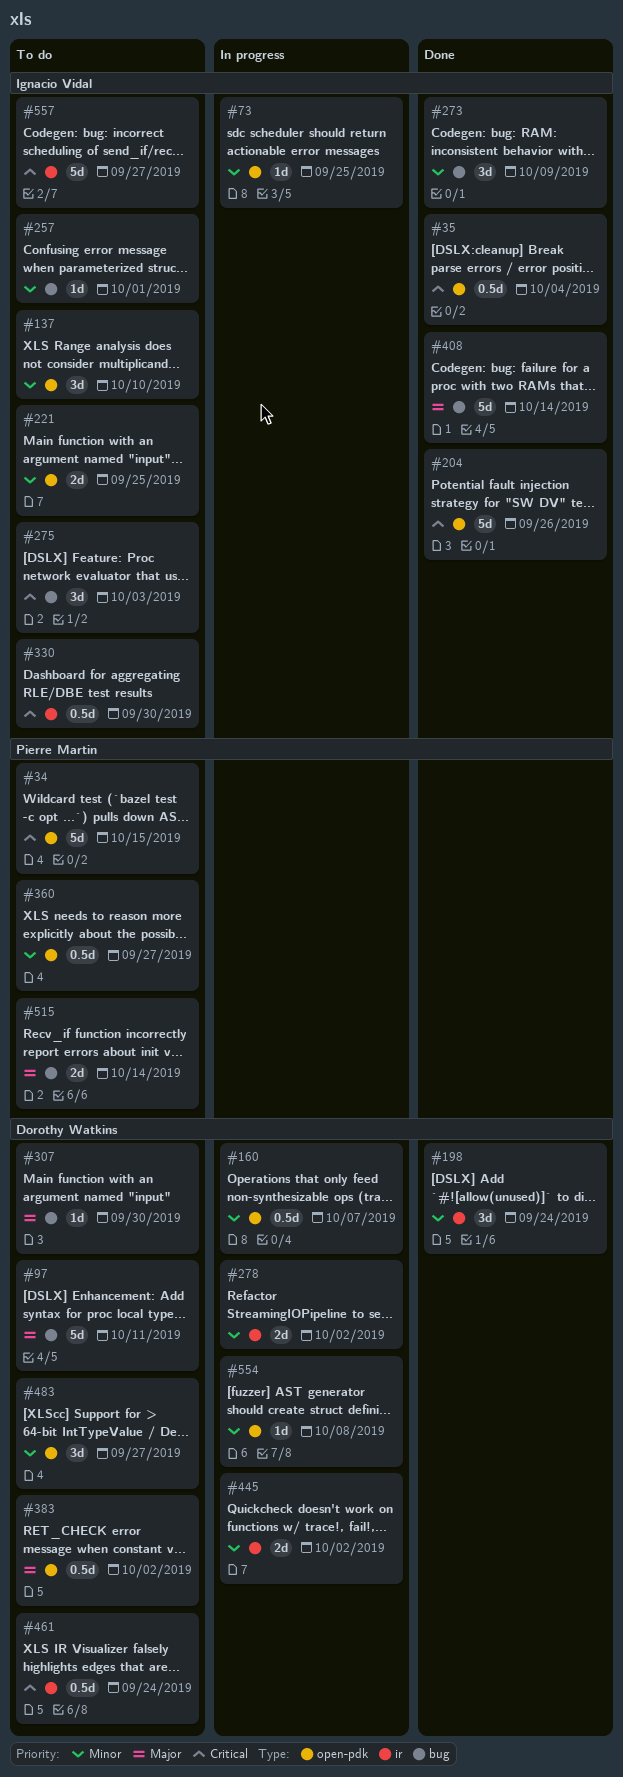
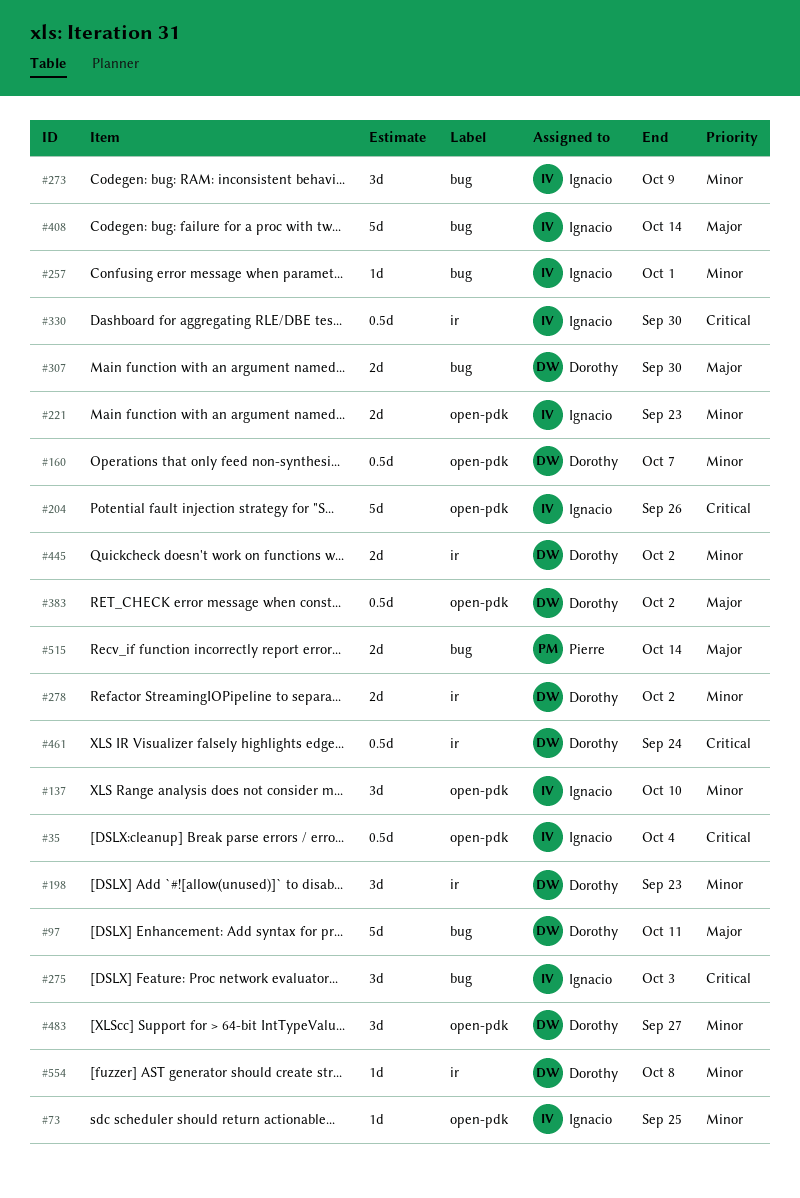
#34: present -> none
#198, due: Sep 24 -> Sep 23
#221, due: Sep 25 -> Sep 23
#307, estimate: 1d -> 2d
#360: present -> none
#554, label: open-pdk -> ir
#557: present -> none

